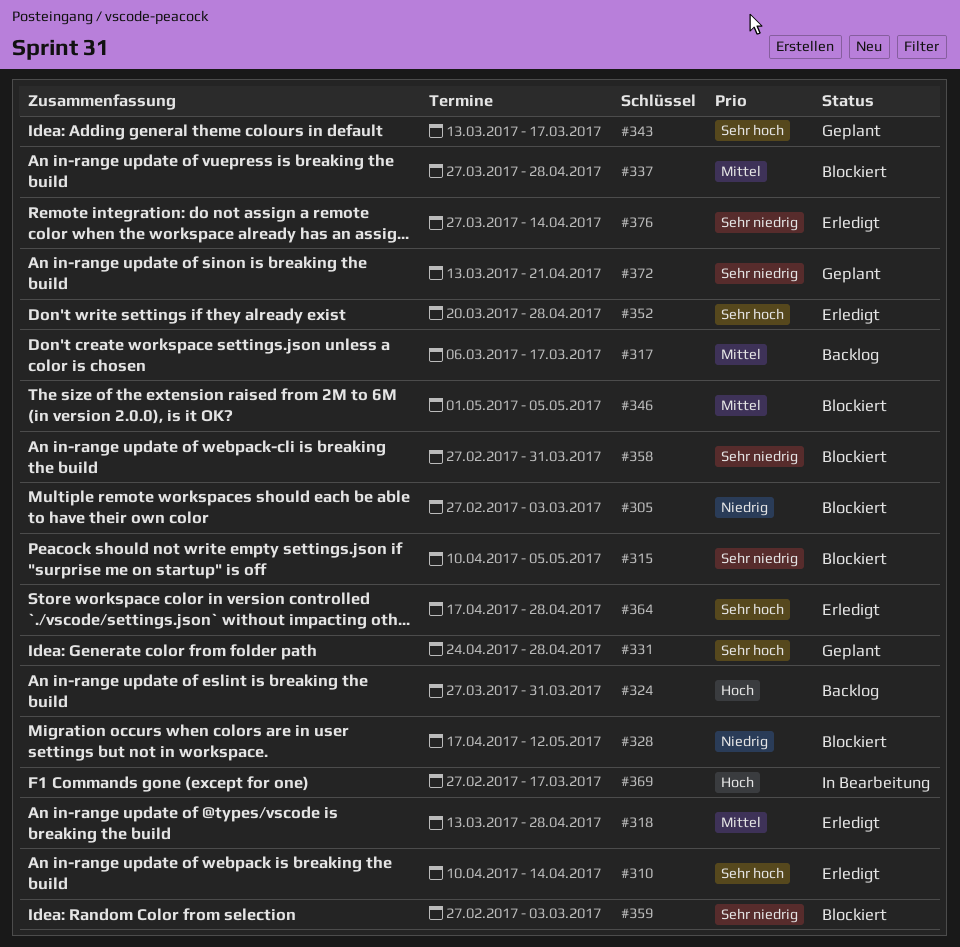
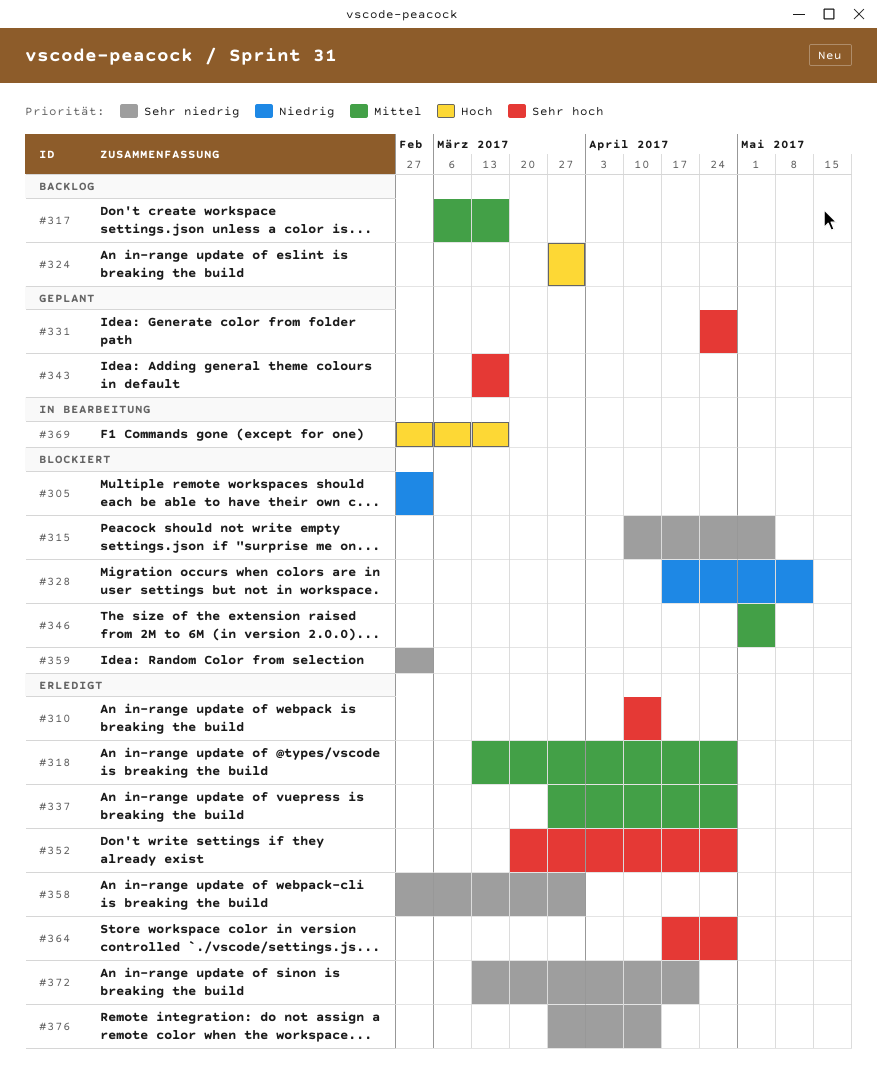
#337, status: Blockiert -> Erledigt
#358, status: Blockiert -> Erledigt
#372, status: Geplant -> Erledigt

